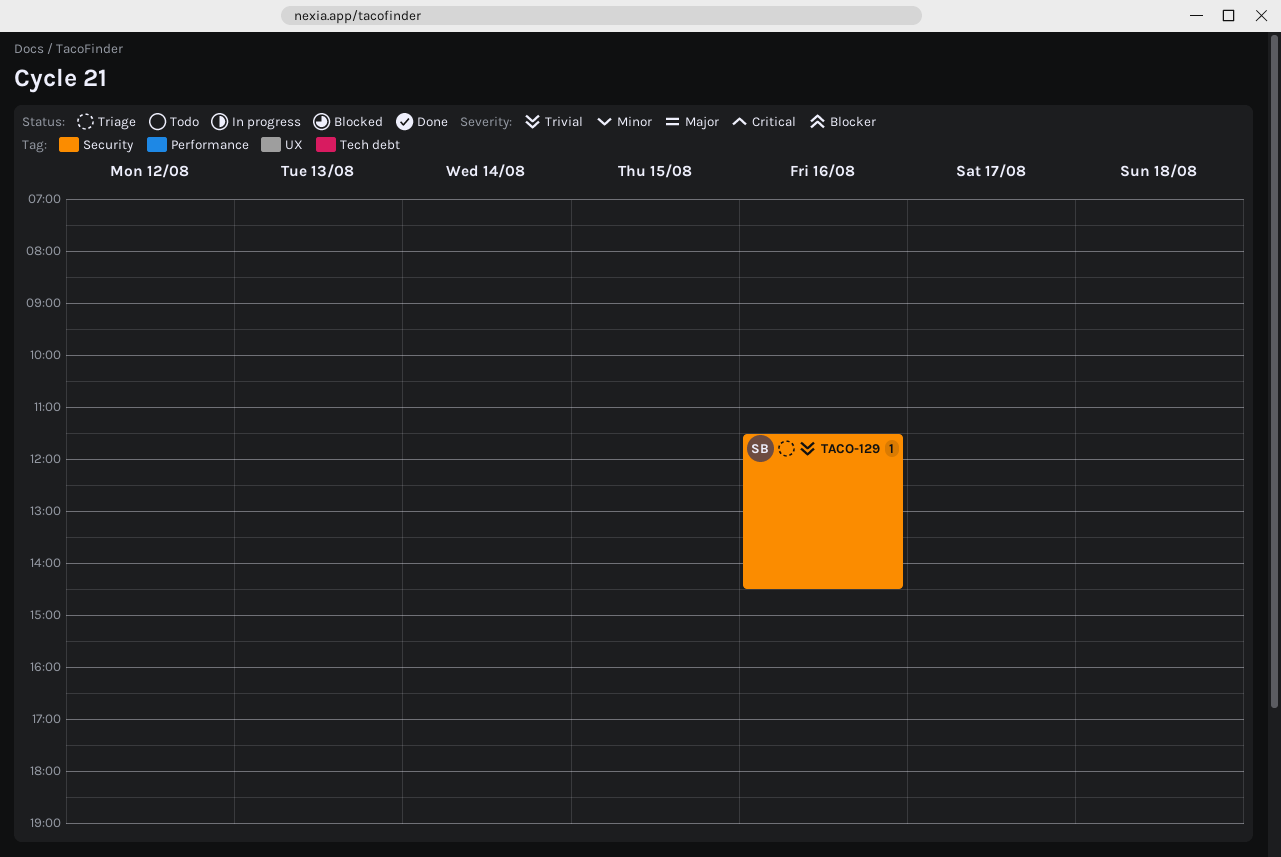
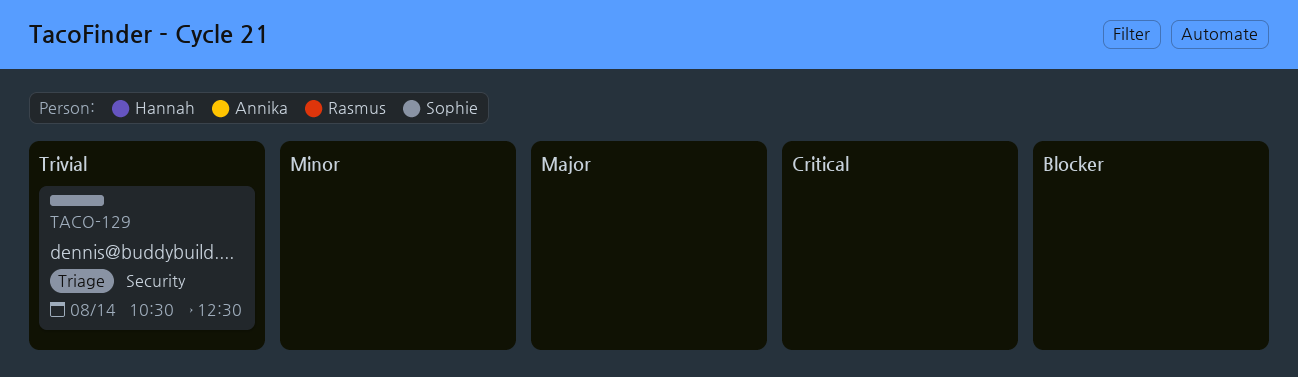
TACO-129, day: Aug 16 -> Aug 14
TACO-129, begins: 11:30 -> 10:30
TACO-129, ends: 14:30 -> 12:30

